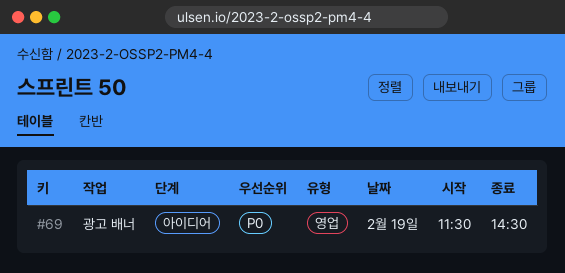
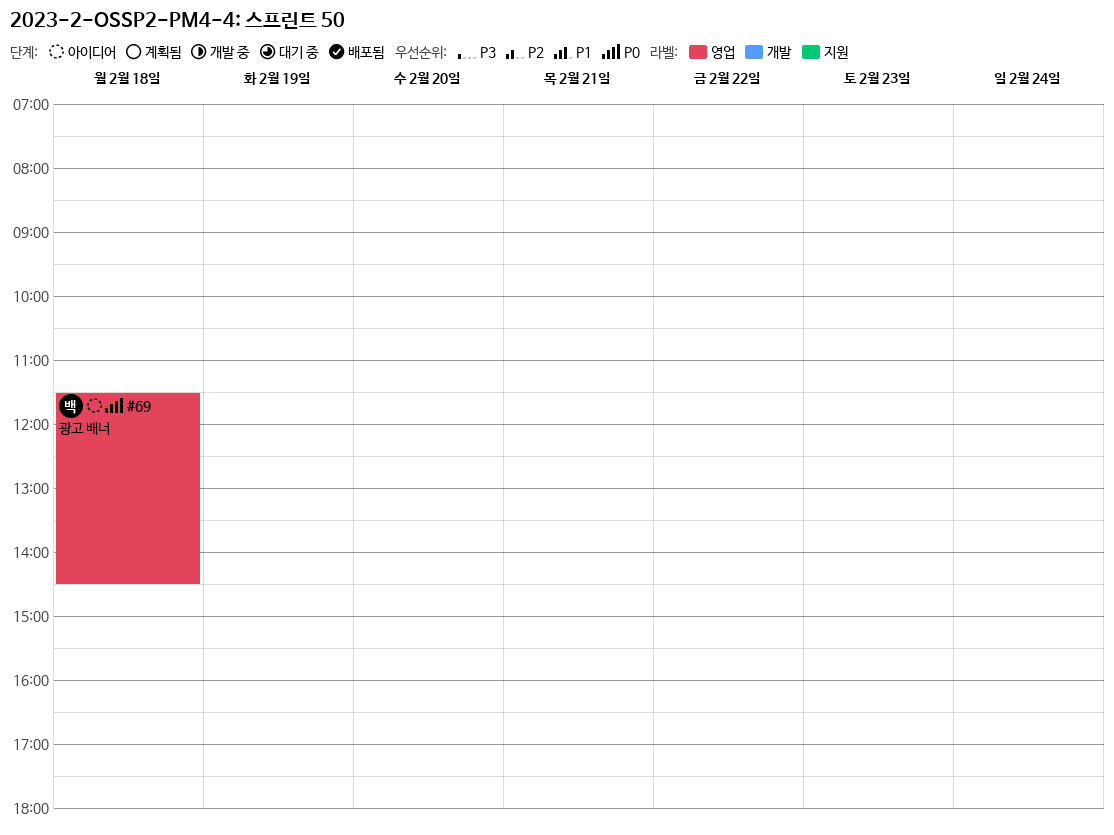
#69, day: Feb 19 -> Feb 18

